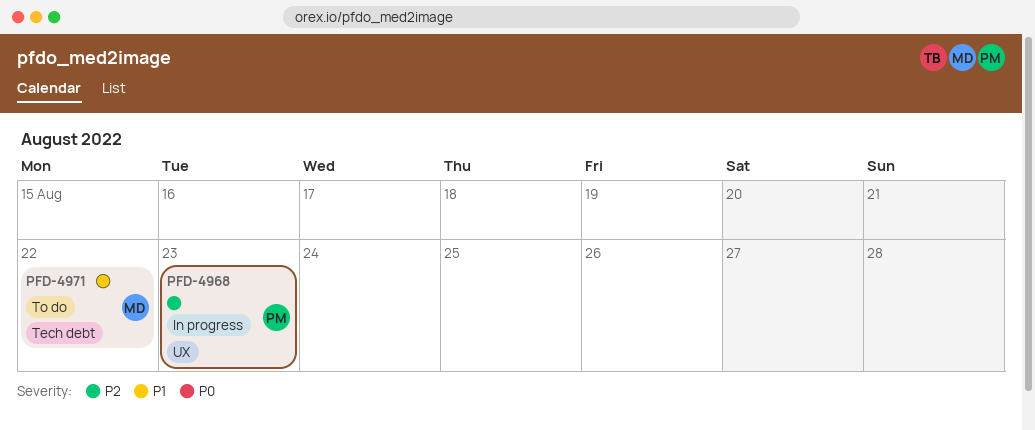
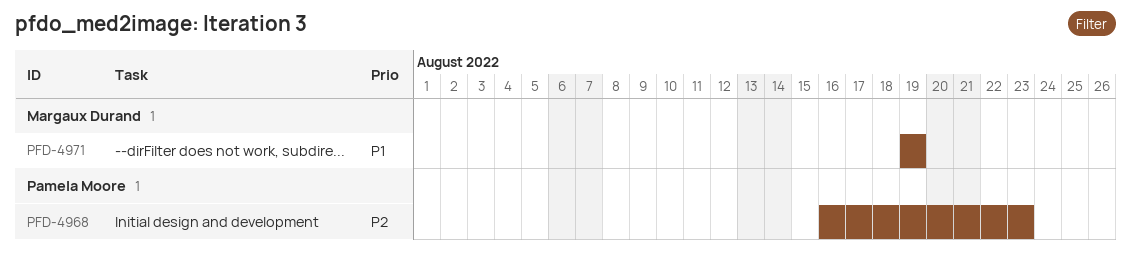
PFD-4971, due: Aug 22 -> Aug 19

